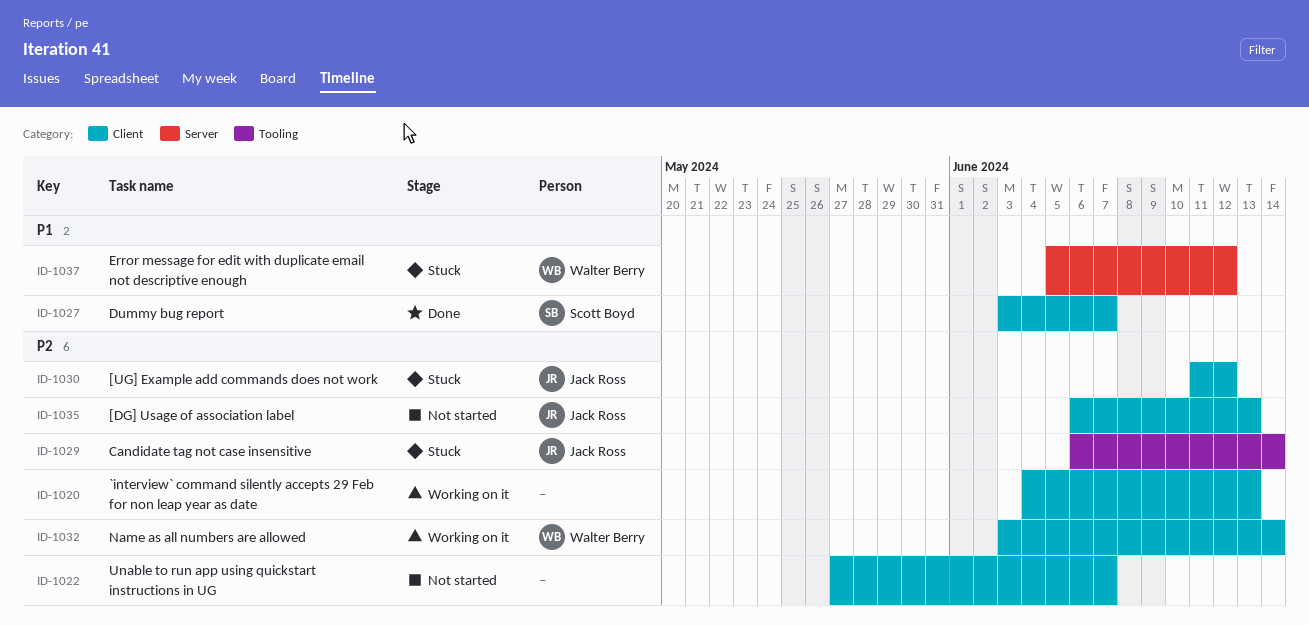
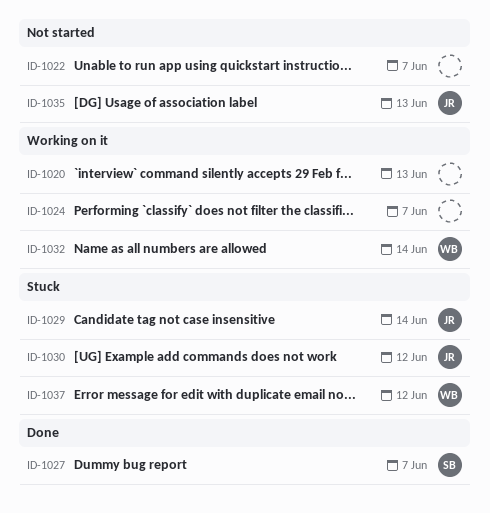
ID-1024: none -> present

